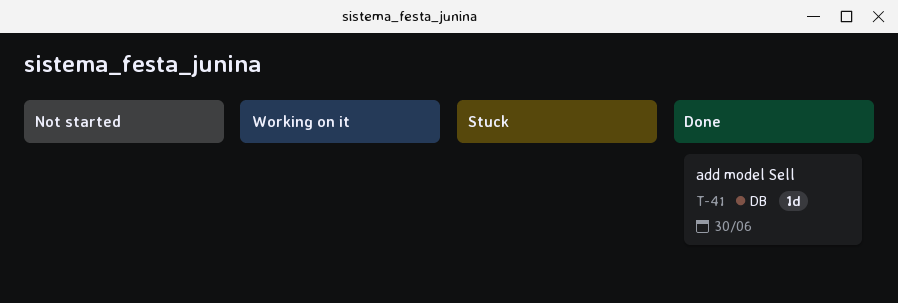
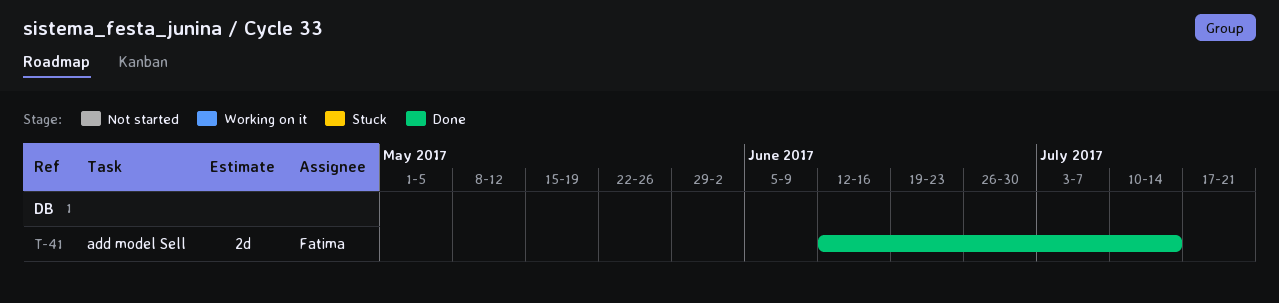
T-41, estimate: 1d -> 2d
T-41, due: Jun 30 -> Jul 14

